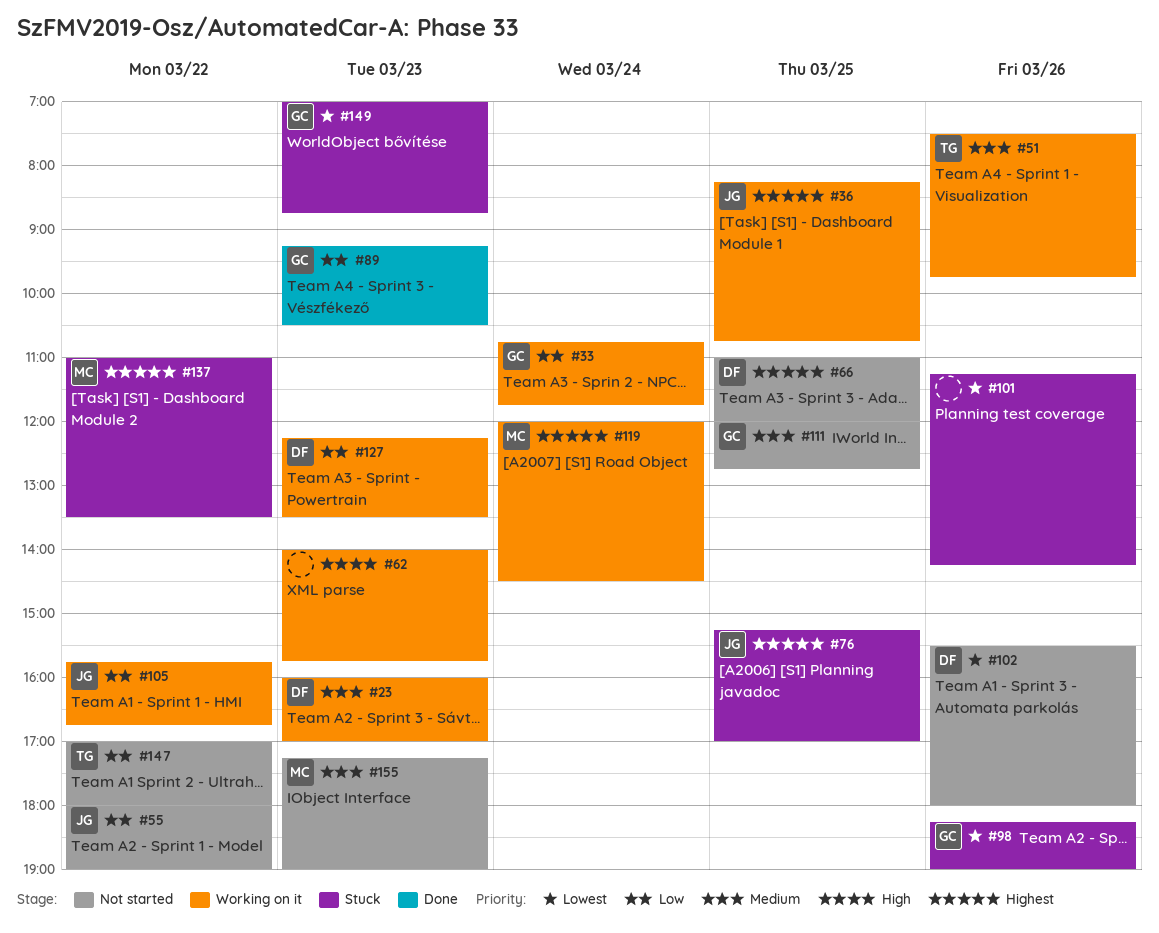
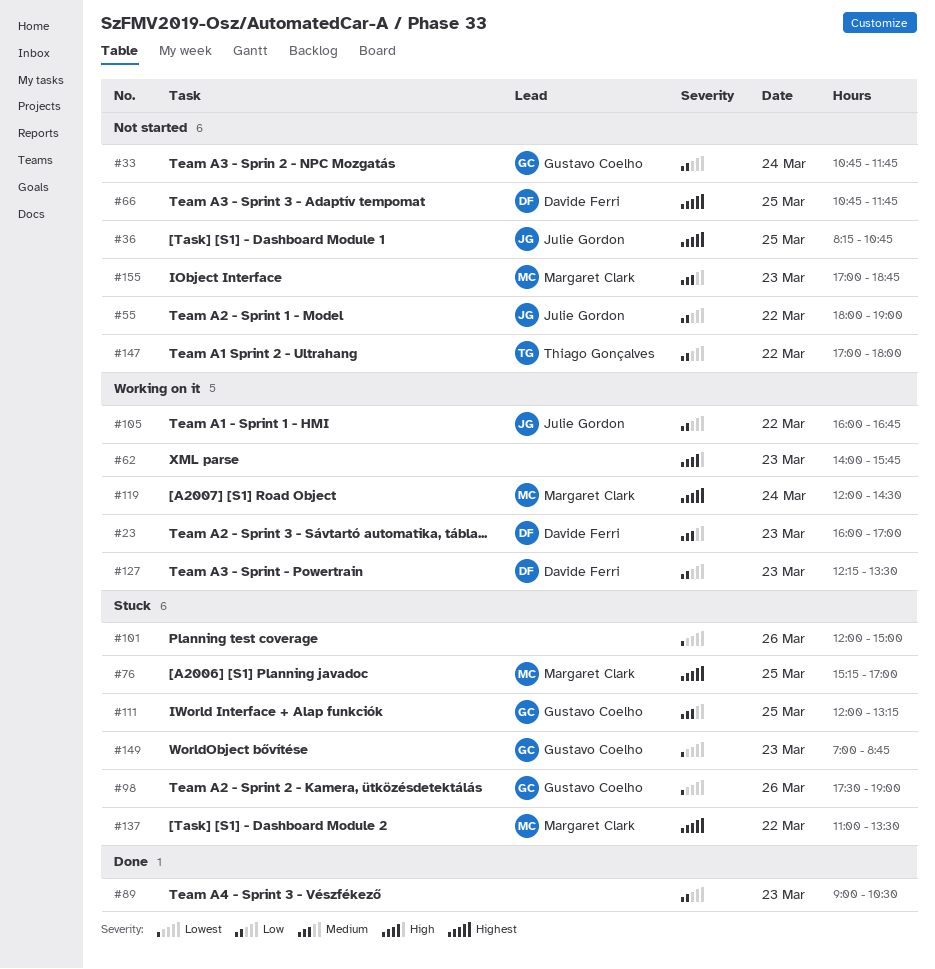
#33, status: Working on it -> Not started
#36, status: Working on it -> Not started
#51: present -> none
#66, begins: 11:00 -> 10:45
#66, ends: 12:00 -> 11:45
#76, owner: Julie Gordon -> Margaret Clark
#89, owner: Gustavo Coelho -> none
#89, begins: 09:15 -> 09:00
#98, begins: 18:15 -> 17:30
#101, begins: 11:15 -> 12:00
#101, ends: 14:15 -> 15:00
#102: present -> none
#105, begins: 15:45 -> 16:00
#111, status: Not started -> Stuck
#111, ends: 12:45 -> 13:15
#155, begins: 17:15 -> 17:00
#155, ends: 19:00 -> 18:45

